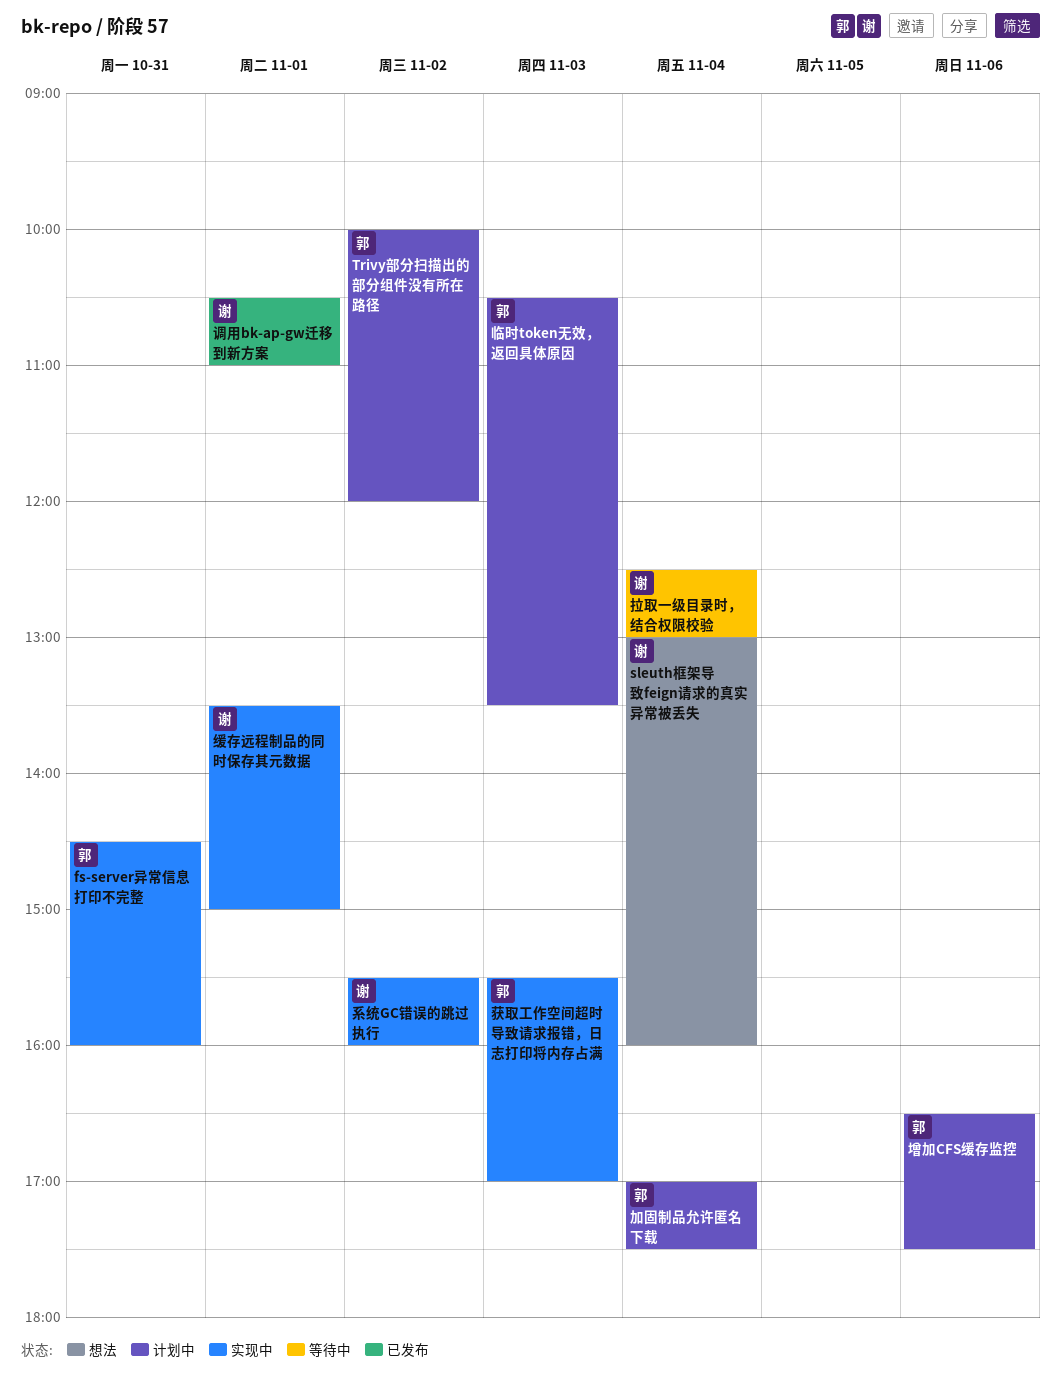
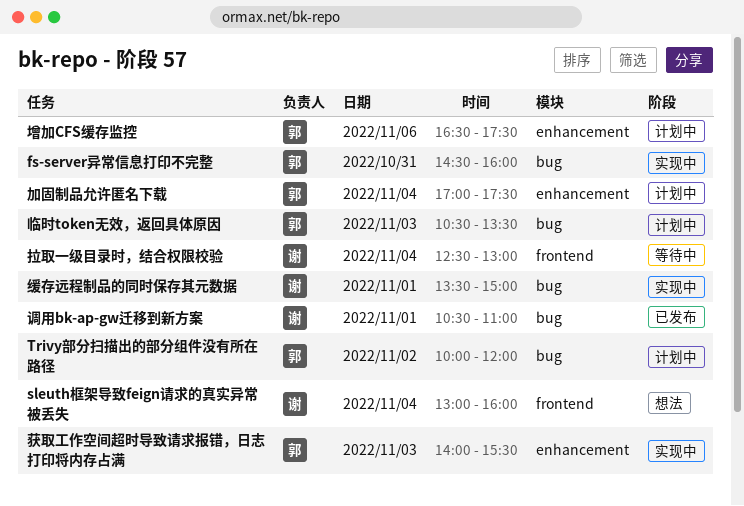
系统GC错误的跳过执行: present -> none
获取工作空间超时导致请求报错，日志打印将内存占满, begins: 15:30 -> 14:00
获取工作空间超时导致请求报错，日志打印将内存占满, ends: 17:00 -> 15:30

